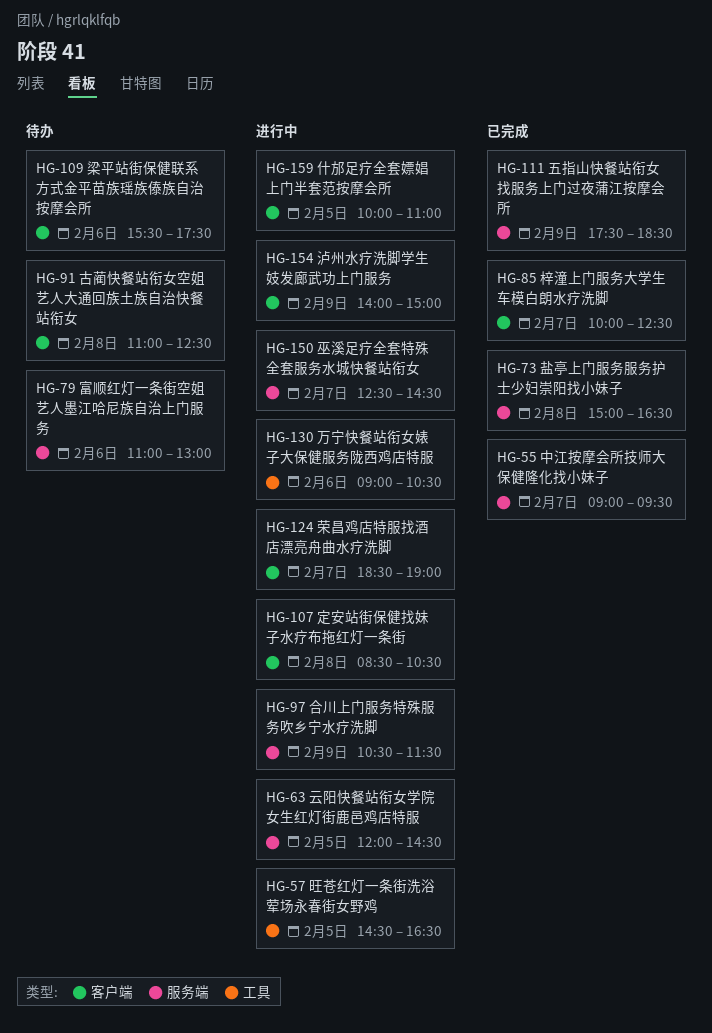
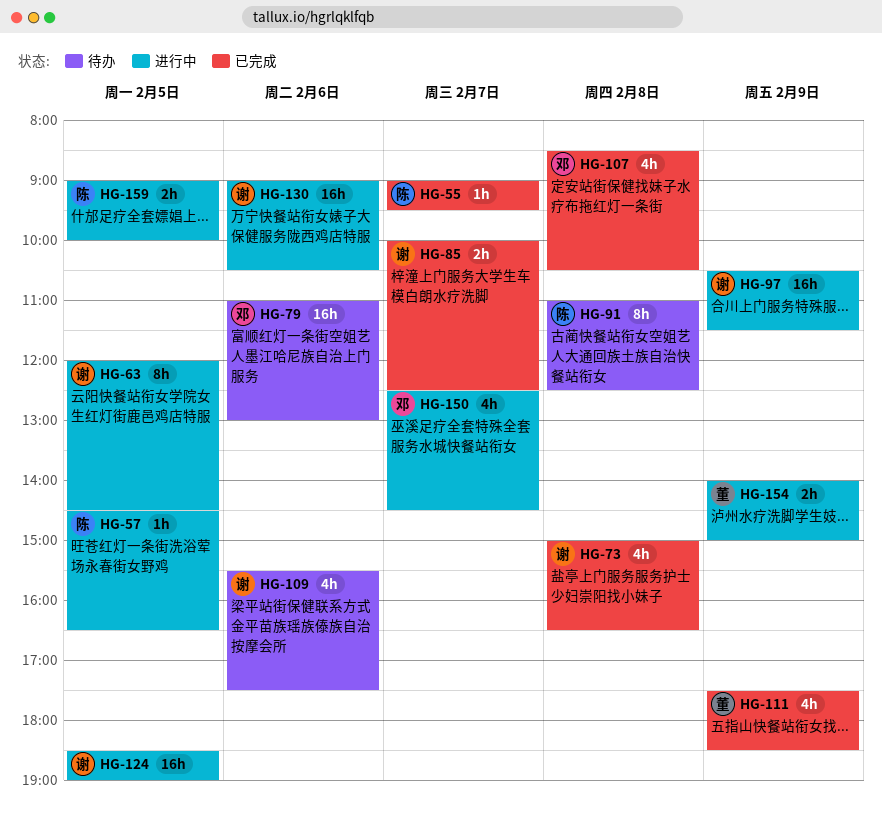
HG-107, status: 进行中 -> 已完成
HG-124, day: Feb 7 -> Feb 5
HG-159, begins: 10:00 -> 09:00
HG-159, ends: 11:00 -> 10:00

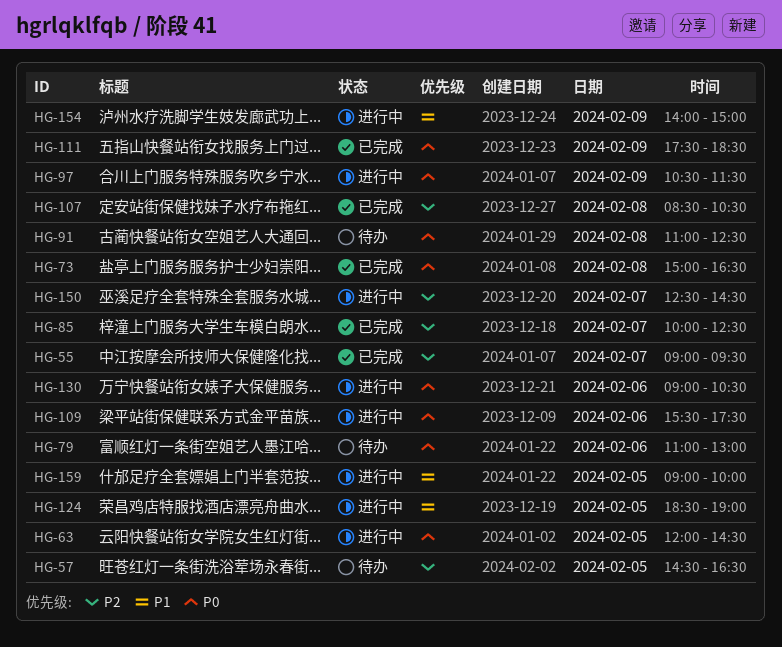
HG-57, status: 进行中 -> 待办
HG-109, status: 待办 -> 进行中

